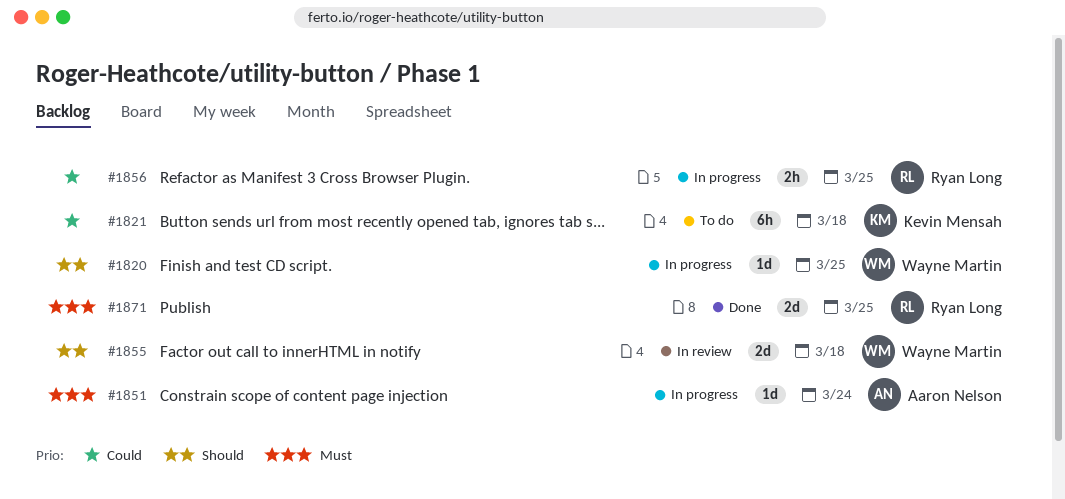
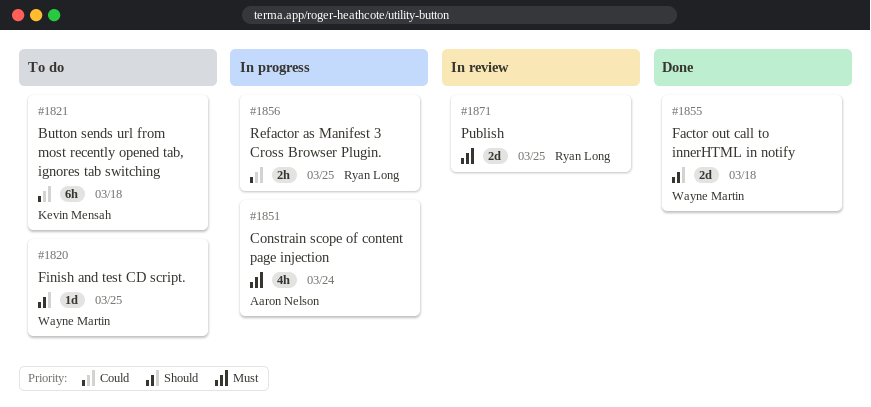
#1820, status: In progress -> To do
#1851, estimate: 1d -> 4h
#1855, status: In review -> Done
#1871, status: Done -> In review

